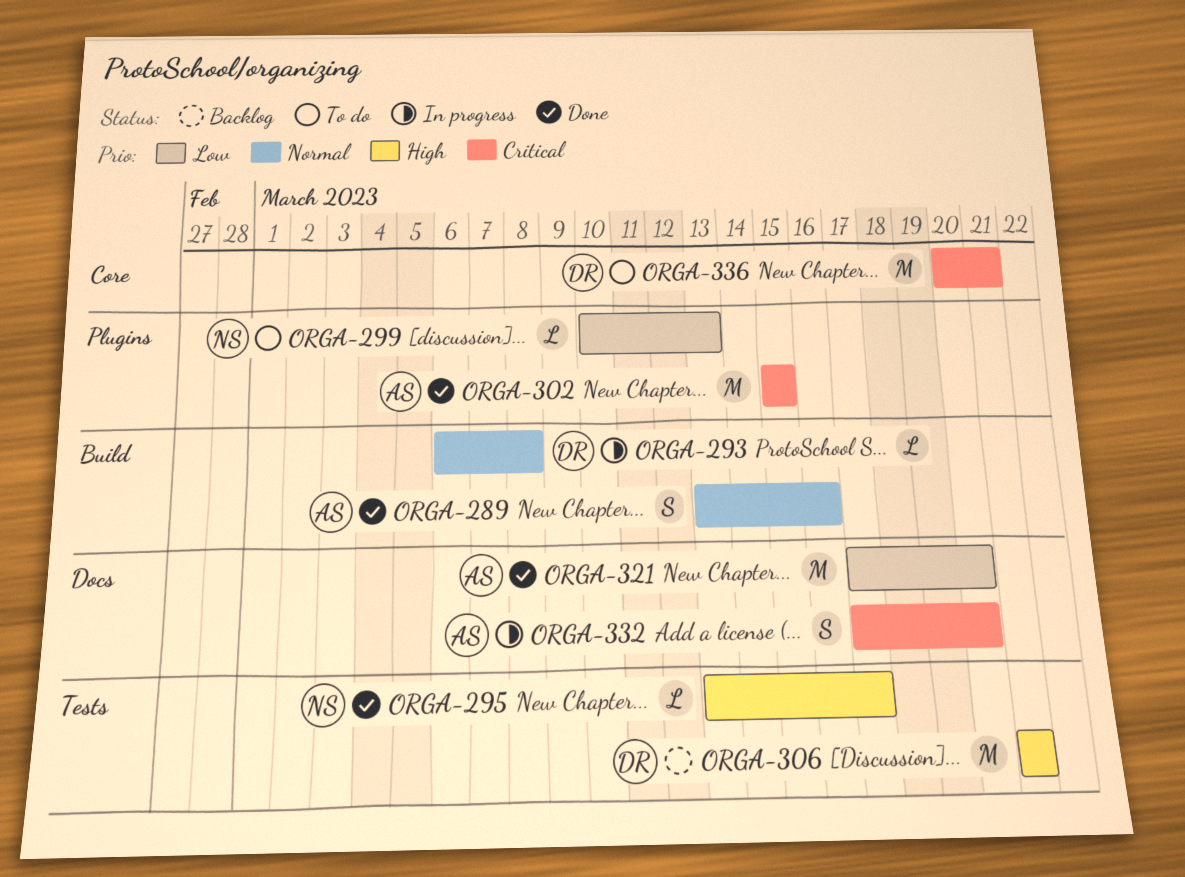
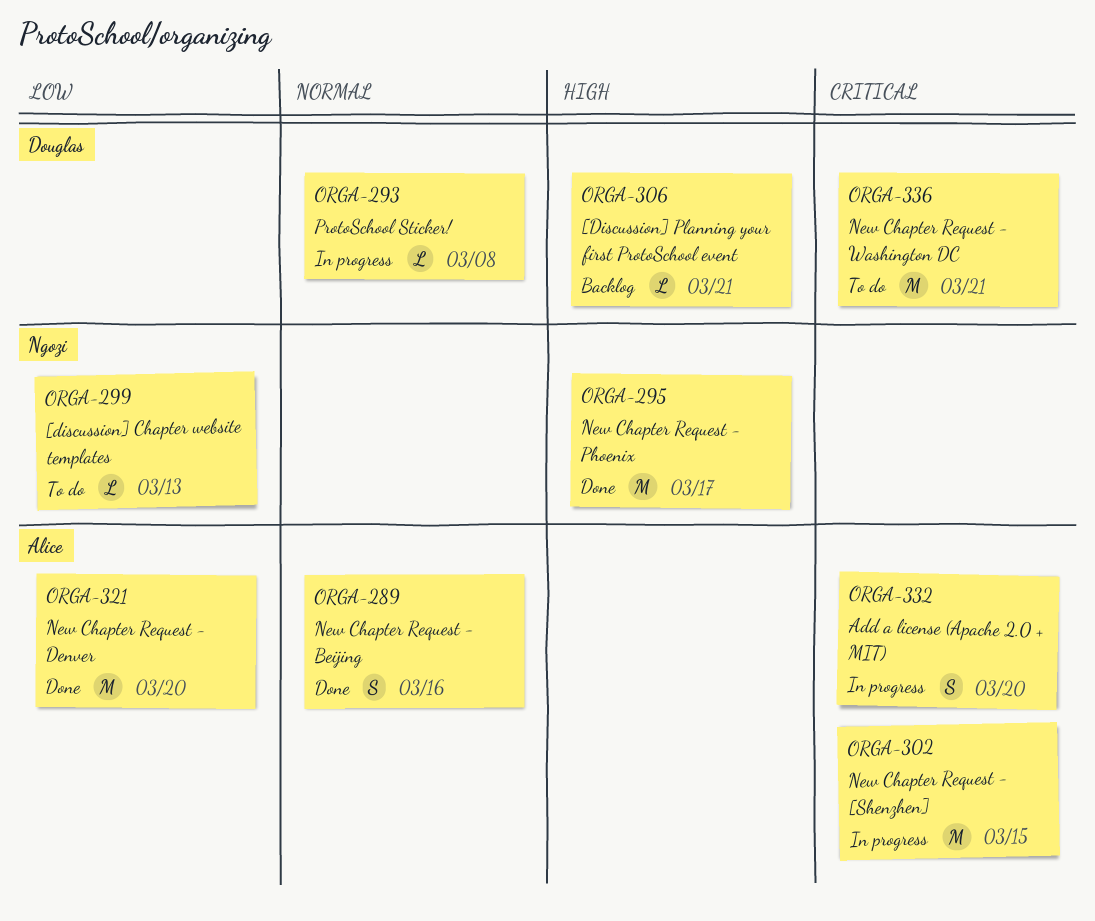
ORGA-295, estimate: L -> M
ORGA-302, status: Done -> In progress
ORGA-306, estimate: M -> L

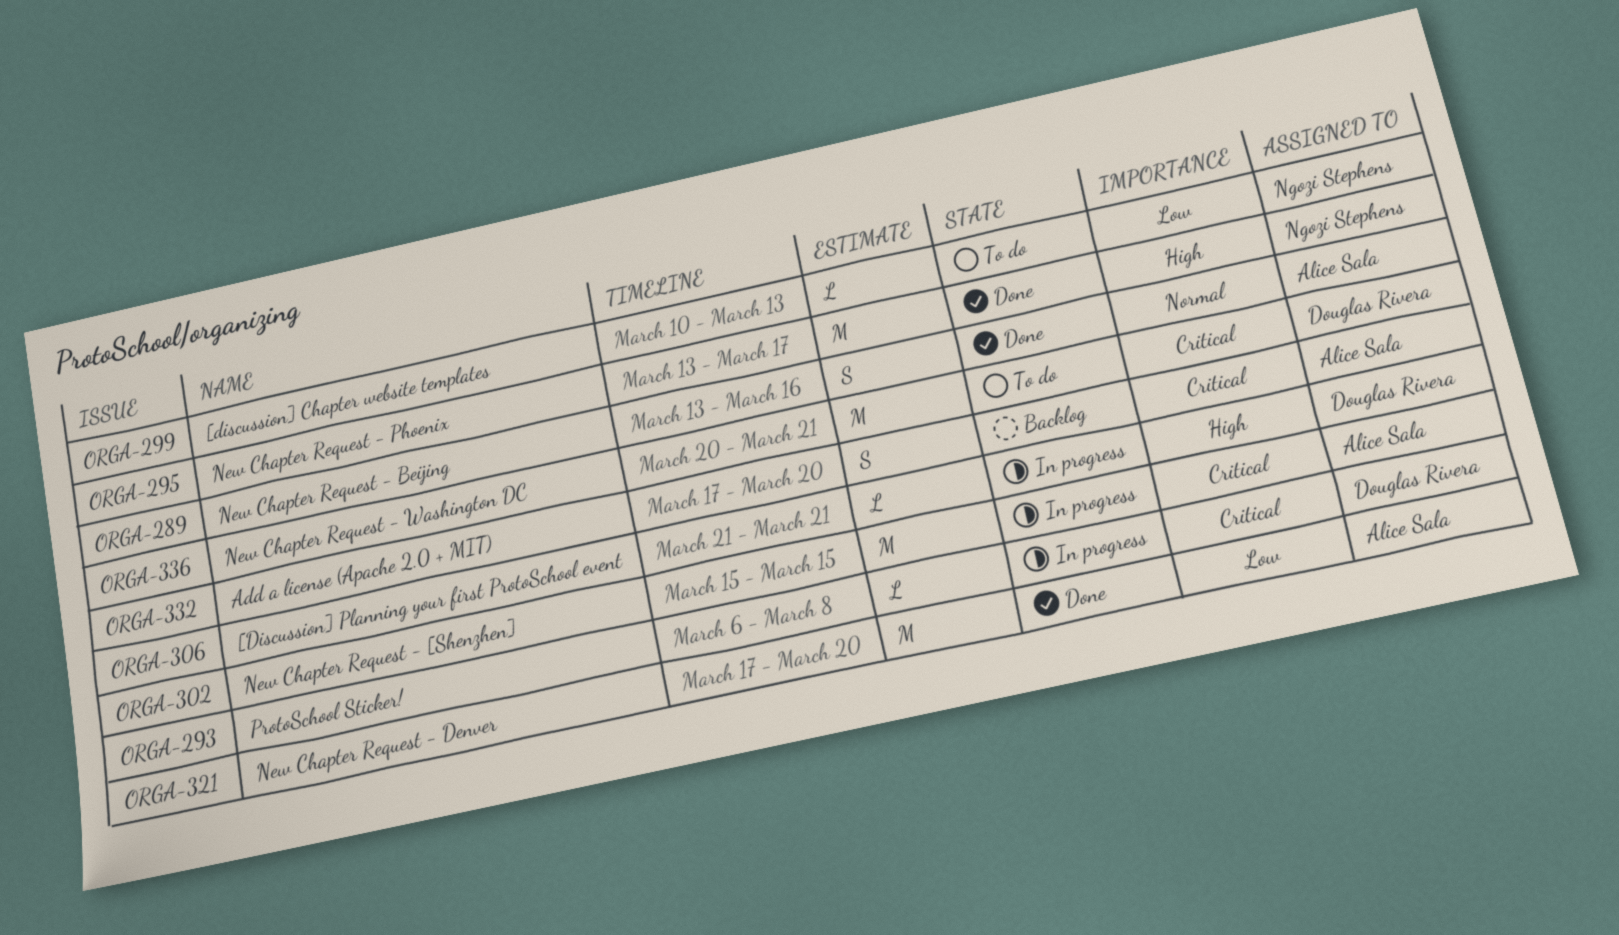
ORGA-293, priority: Normal -> Critical
ORGA-306, status: Backlog -> In progress
ORGA-332, status: In progress -> Backlog

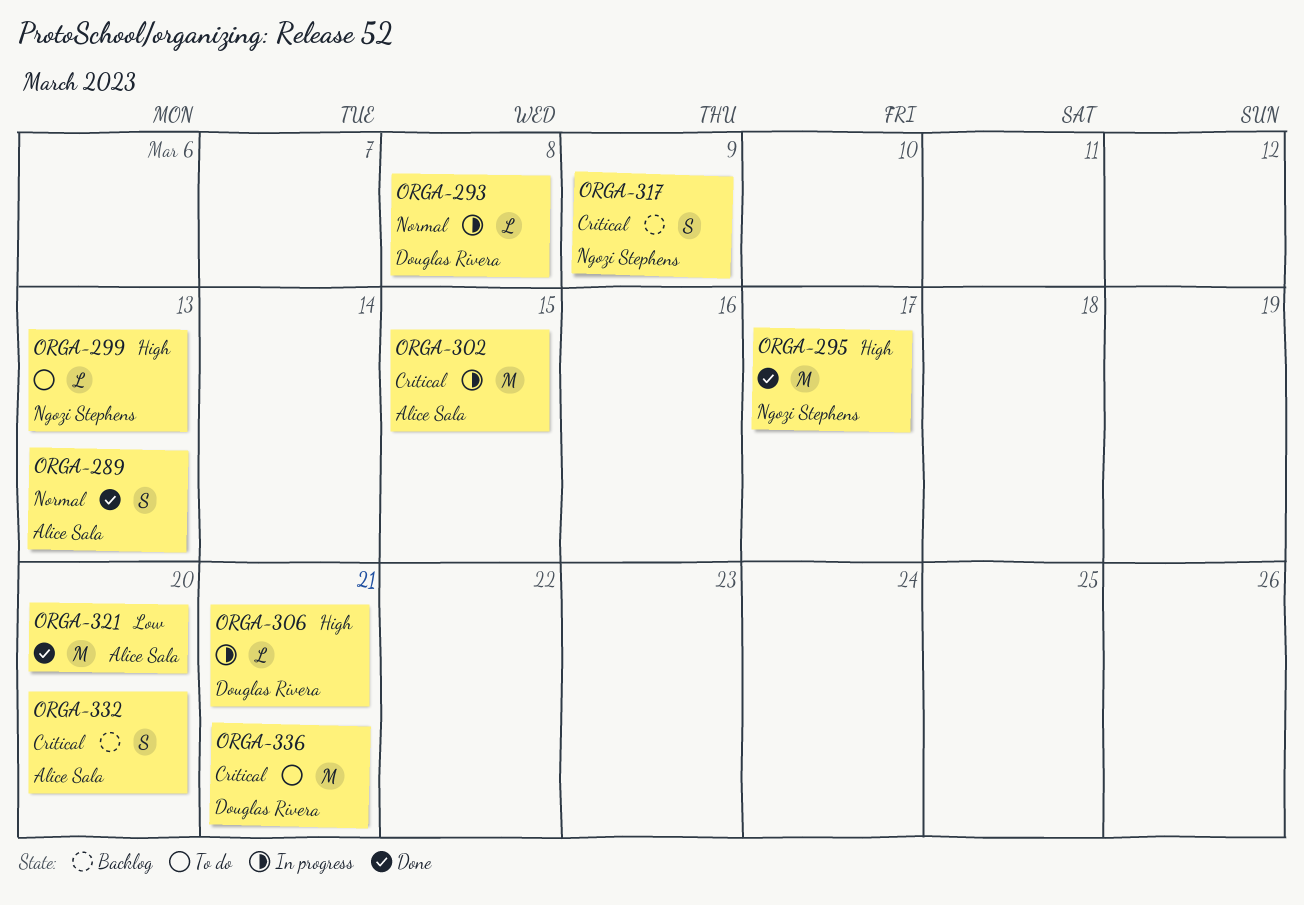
ORGA-289, due: Mar 16 -> Mar 13
ORGA-293, priority: Critical -> Normal
ORGA-299, priority: Low -> High
ORGA-317: none -> present

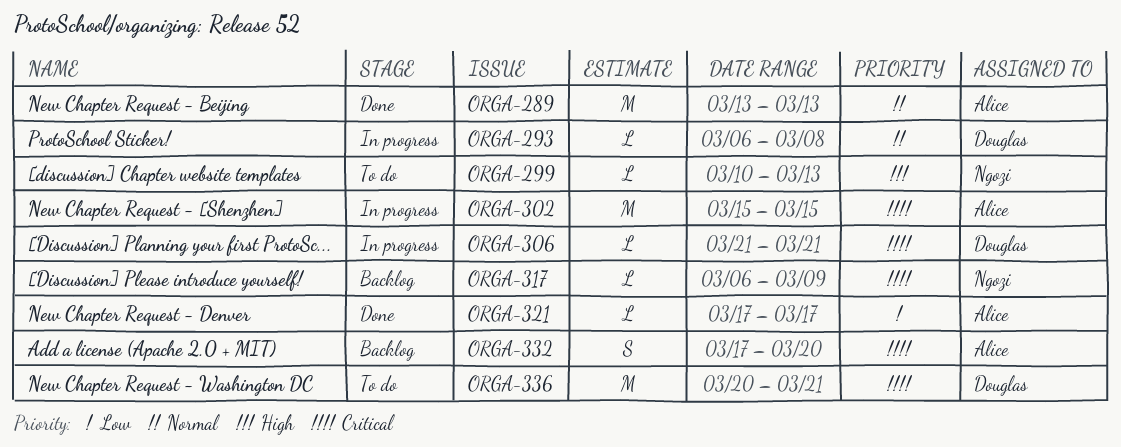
ORGA-289, estimate: S -> M
ORGA-295: present -> none
ORGA-306, priority: High -> Critical
ORGA-317, estimate: S -> L
ORGA-321, estimate: M -> L
ORGA-321, due: Mar 20 -> Mar 17

